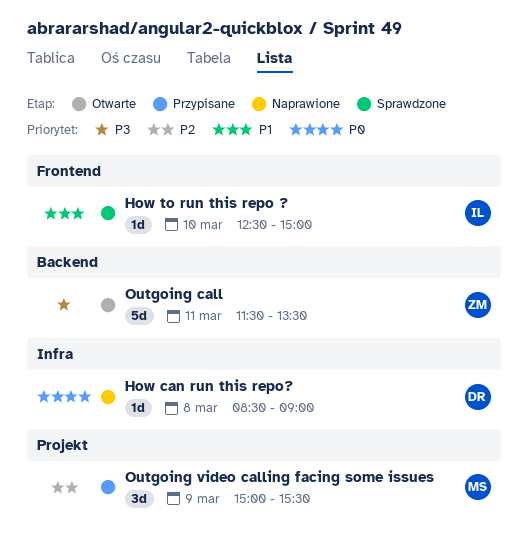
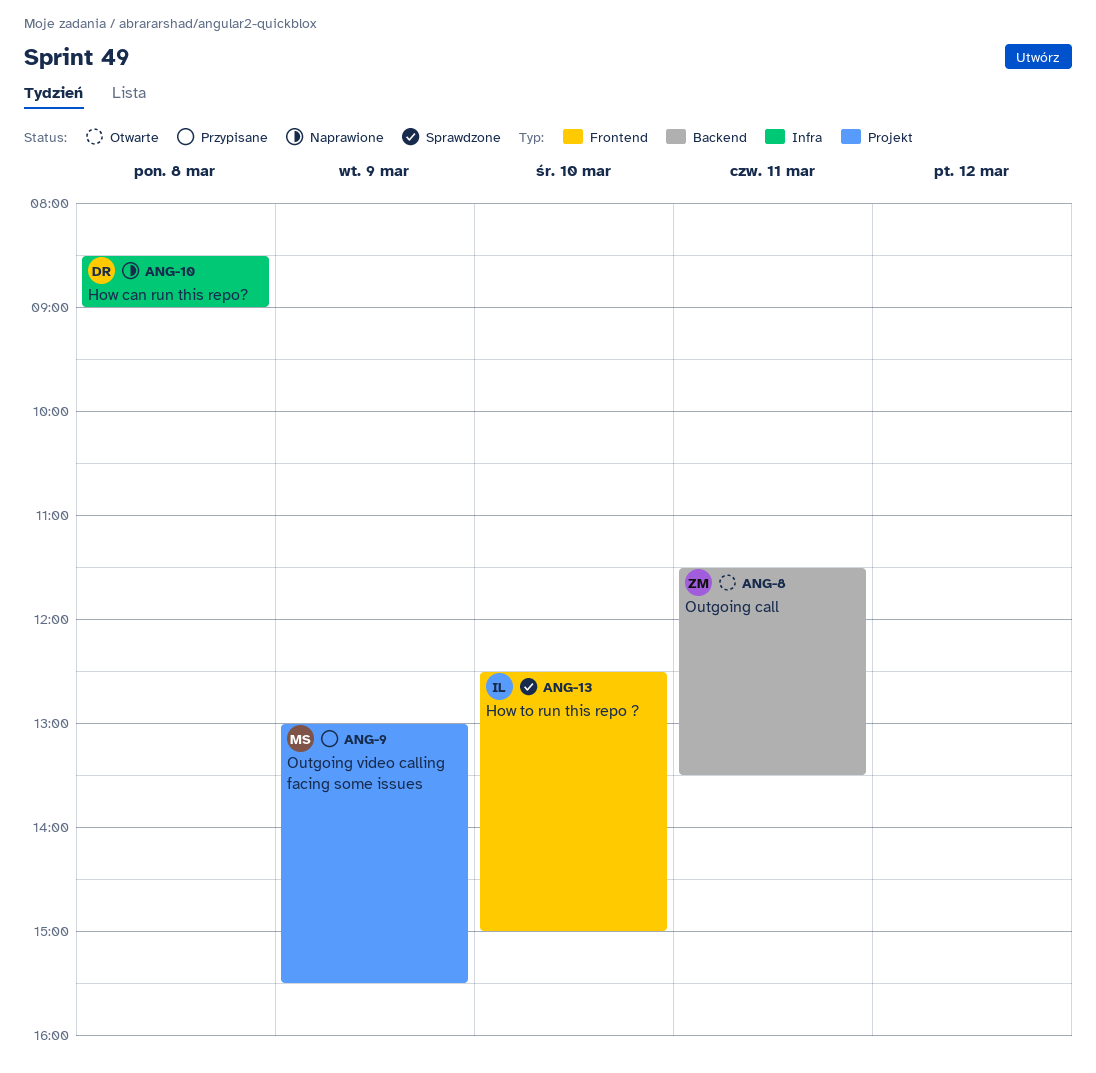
Outgoing video calling facing some issues, begins: 15:00 -> 13:00

